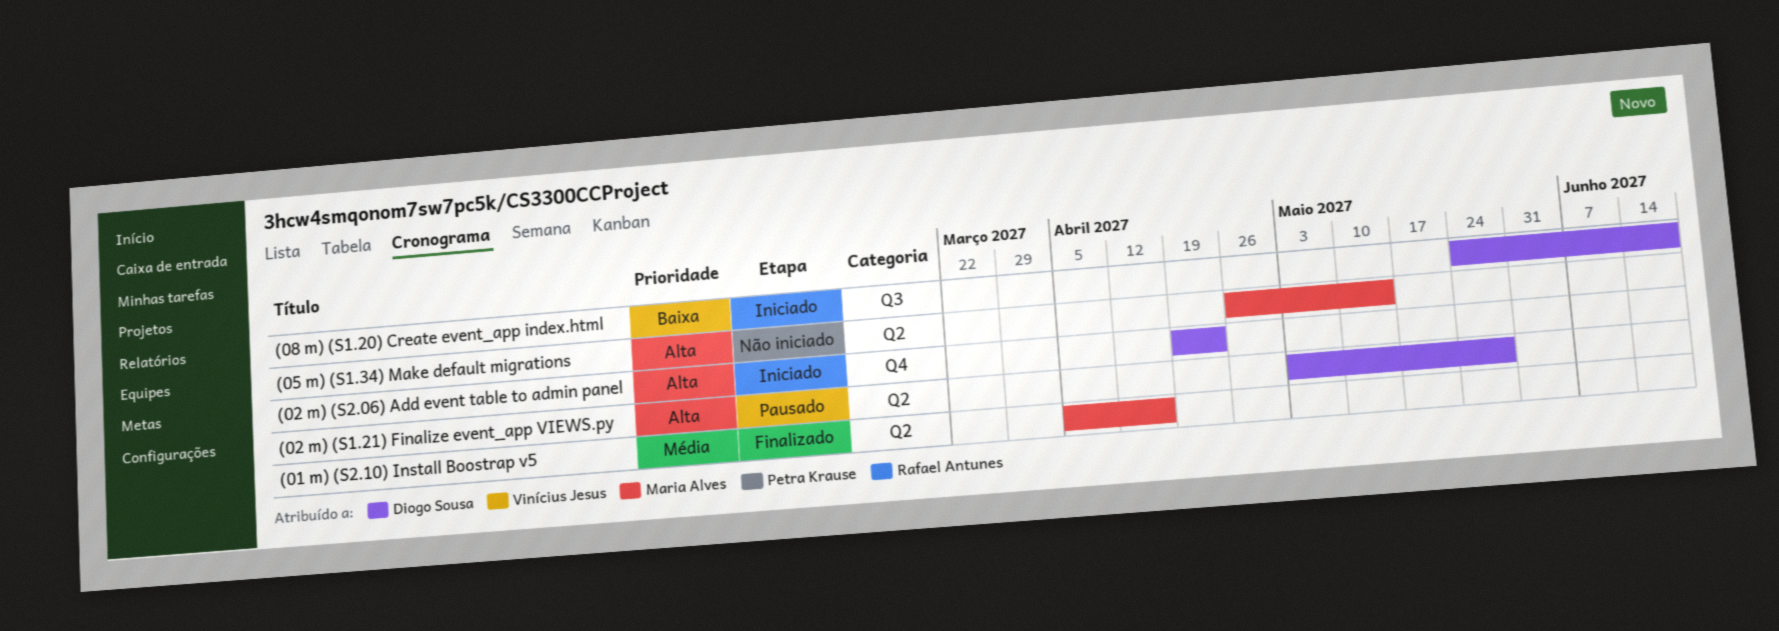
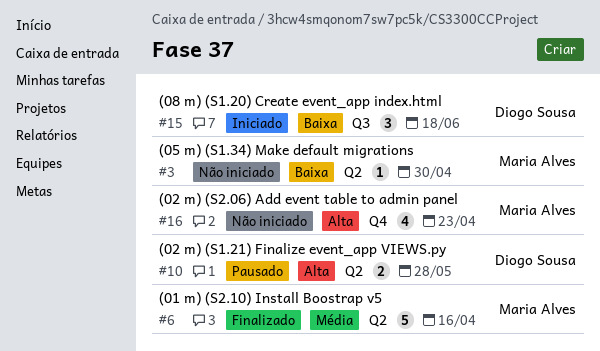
(02 m) (S2.06) Add event table to admin panel, status: Iniciado -> Não iniciado
(02 m) (S2.06) Add event table to admin panel, owner: Diogo Sousa -> Maria Alves
(05 m) (S1.34) Make default migrations, priority: Alta -> Baixa
(05 m) (S1.34) Make default migrations, due: May 14 -> Apr 30

